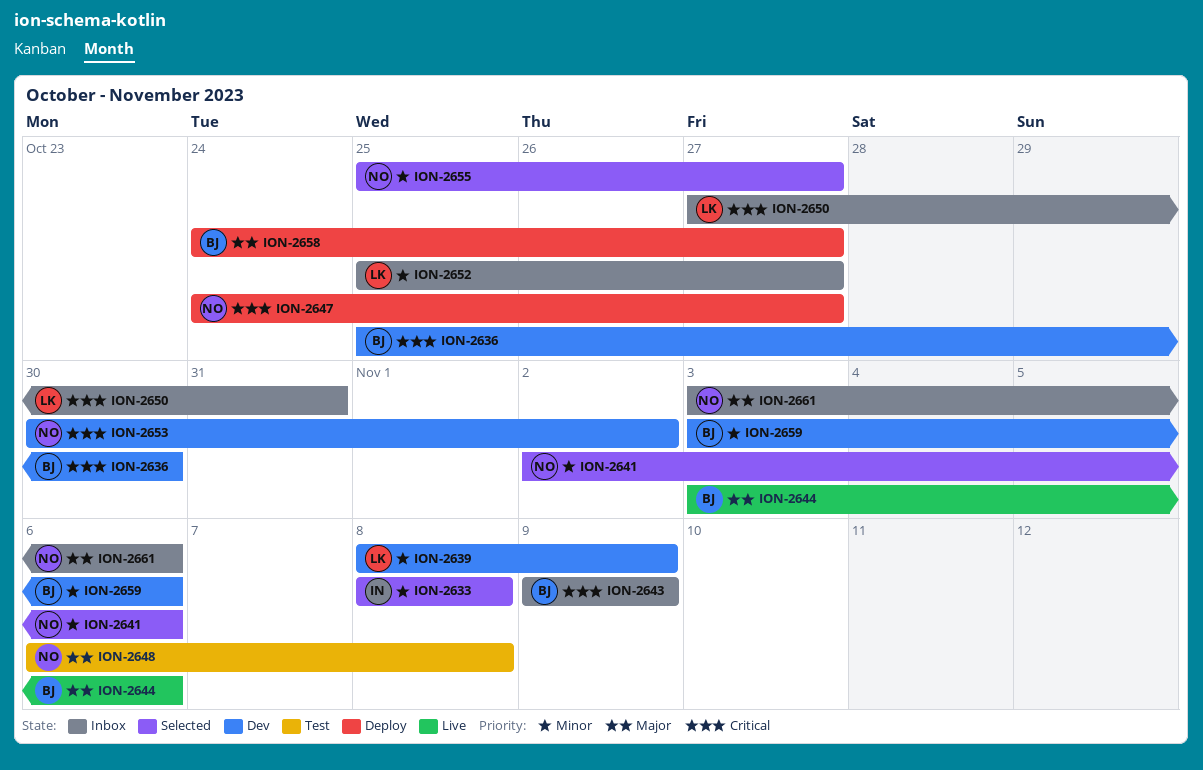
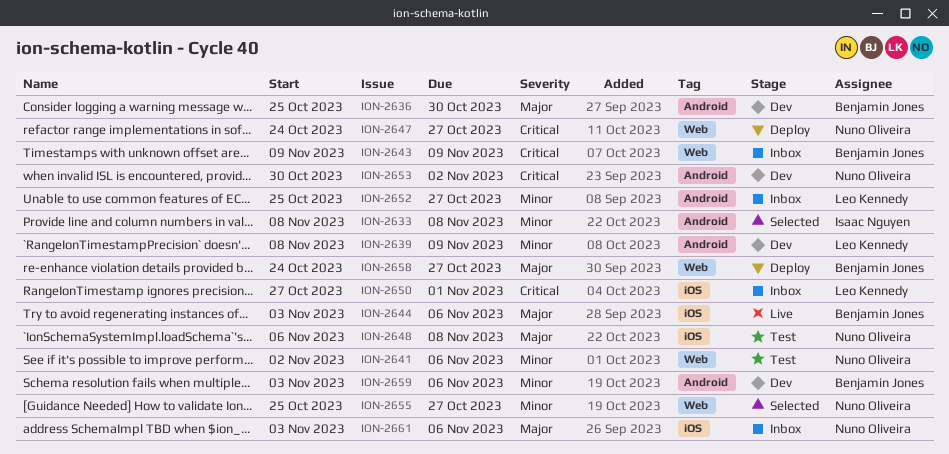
ION-2636, priority: Critical -> Major
ION-2641, status: Selected -> Test
ION-2650, due: Oct 31 -> Nov 1

